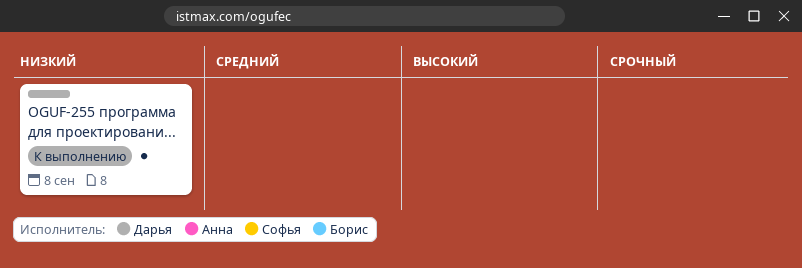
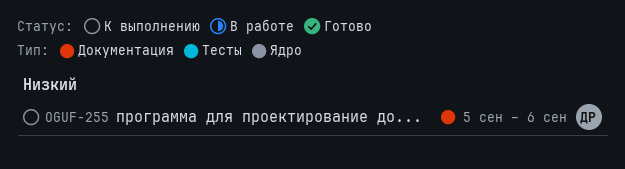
OGUF-255, due: Sep 8 -> Sep 6

